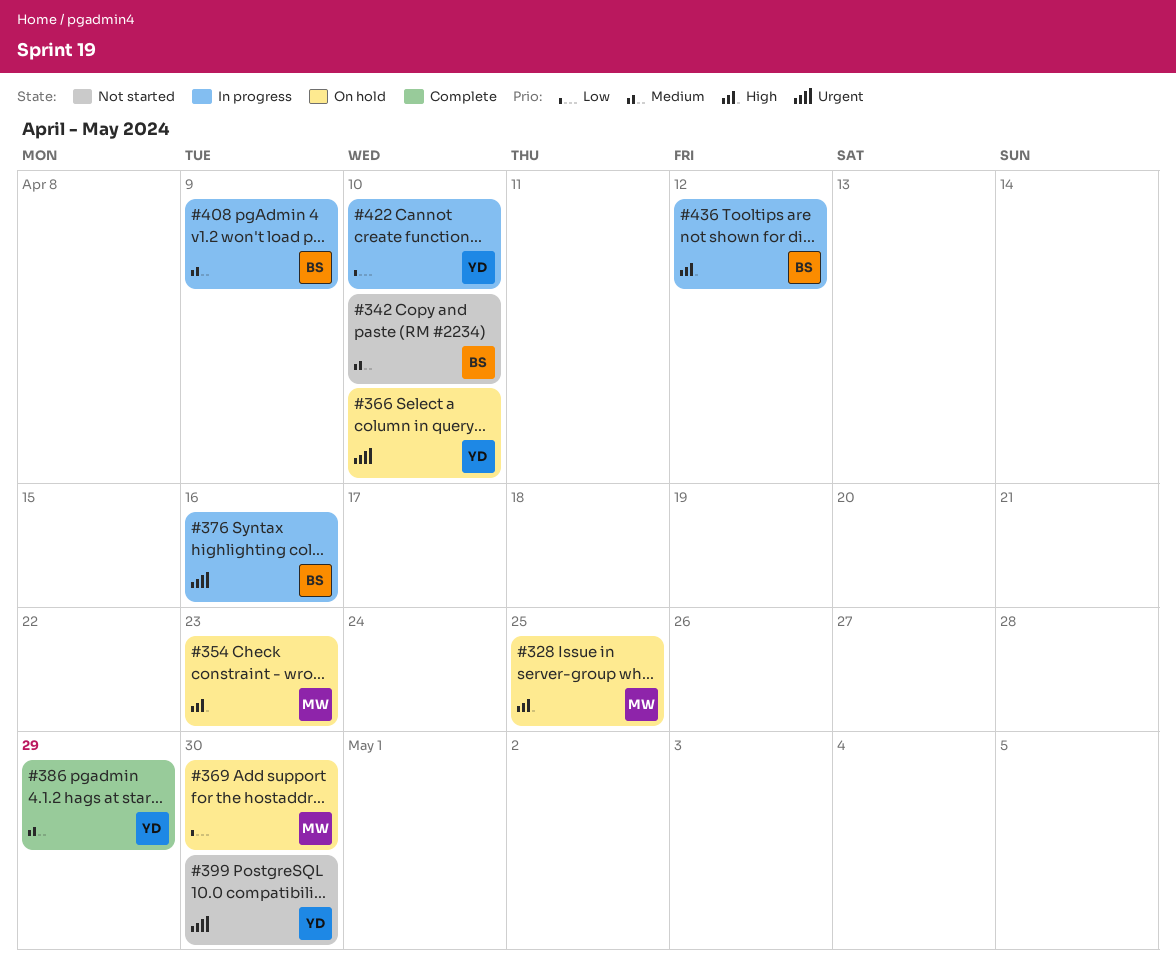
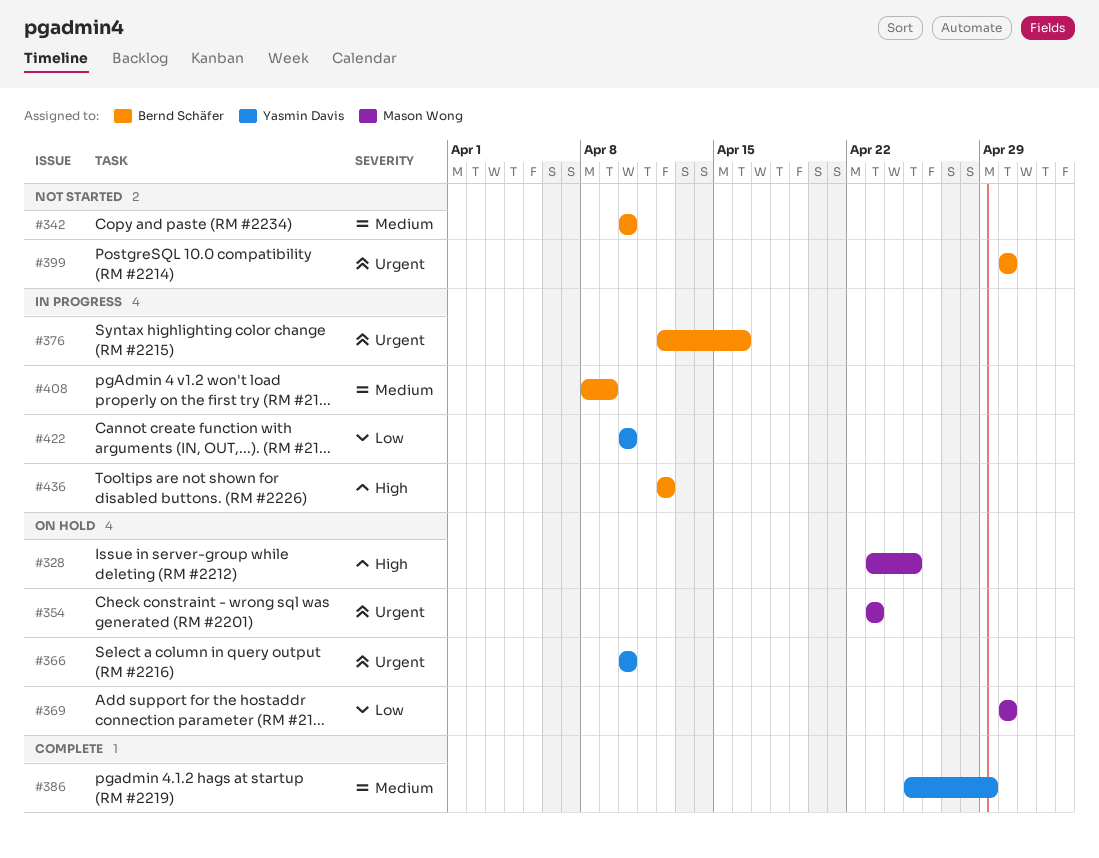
#354, priority: High -> Urgent
#399, owner: Yasmin Davis -> Bernd Schäfer

